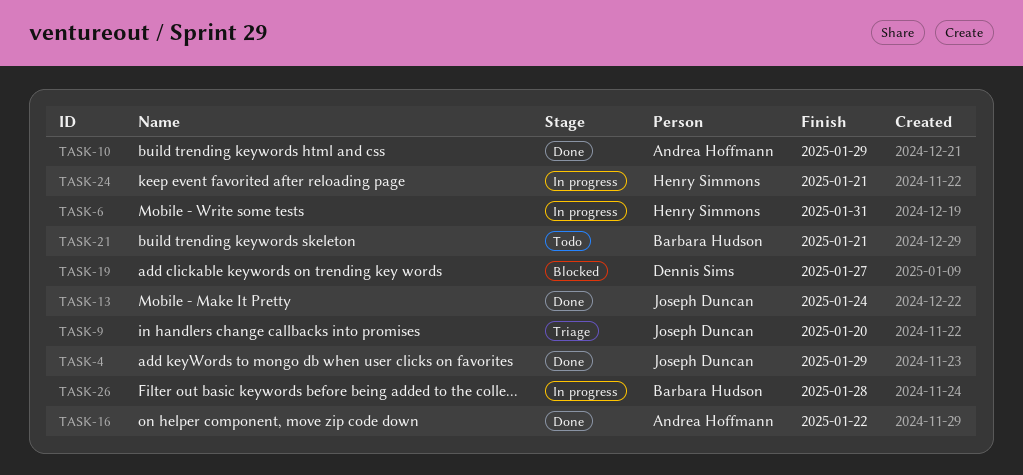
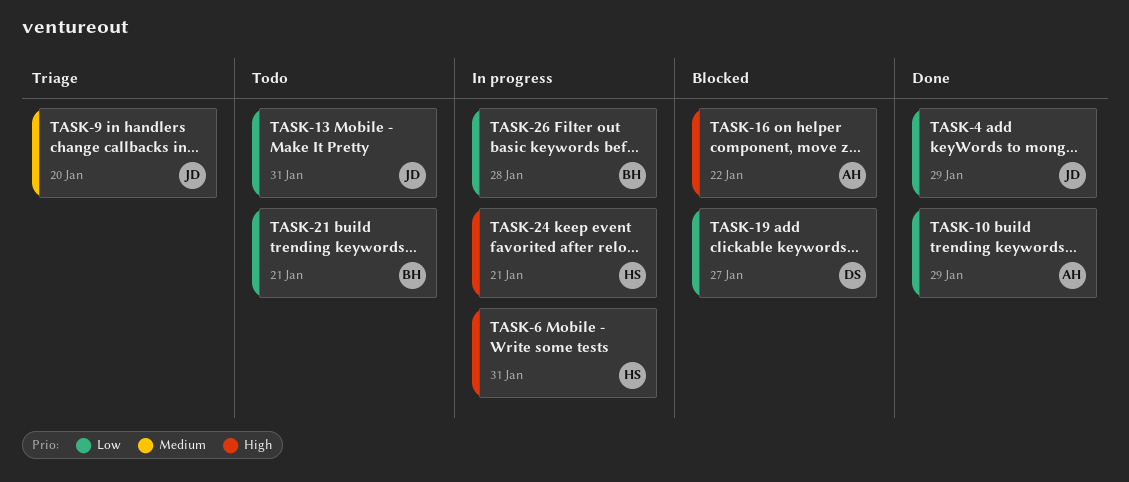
TASK-13, status: Done -> Todo
TASK-13, due: Jan 24 -> Jan 31
TASK-16, status: Done -> Blocked

